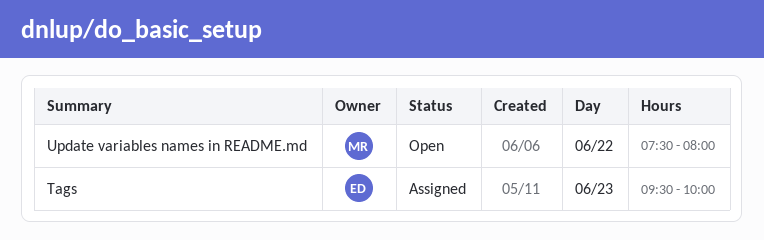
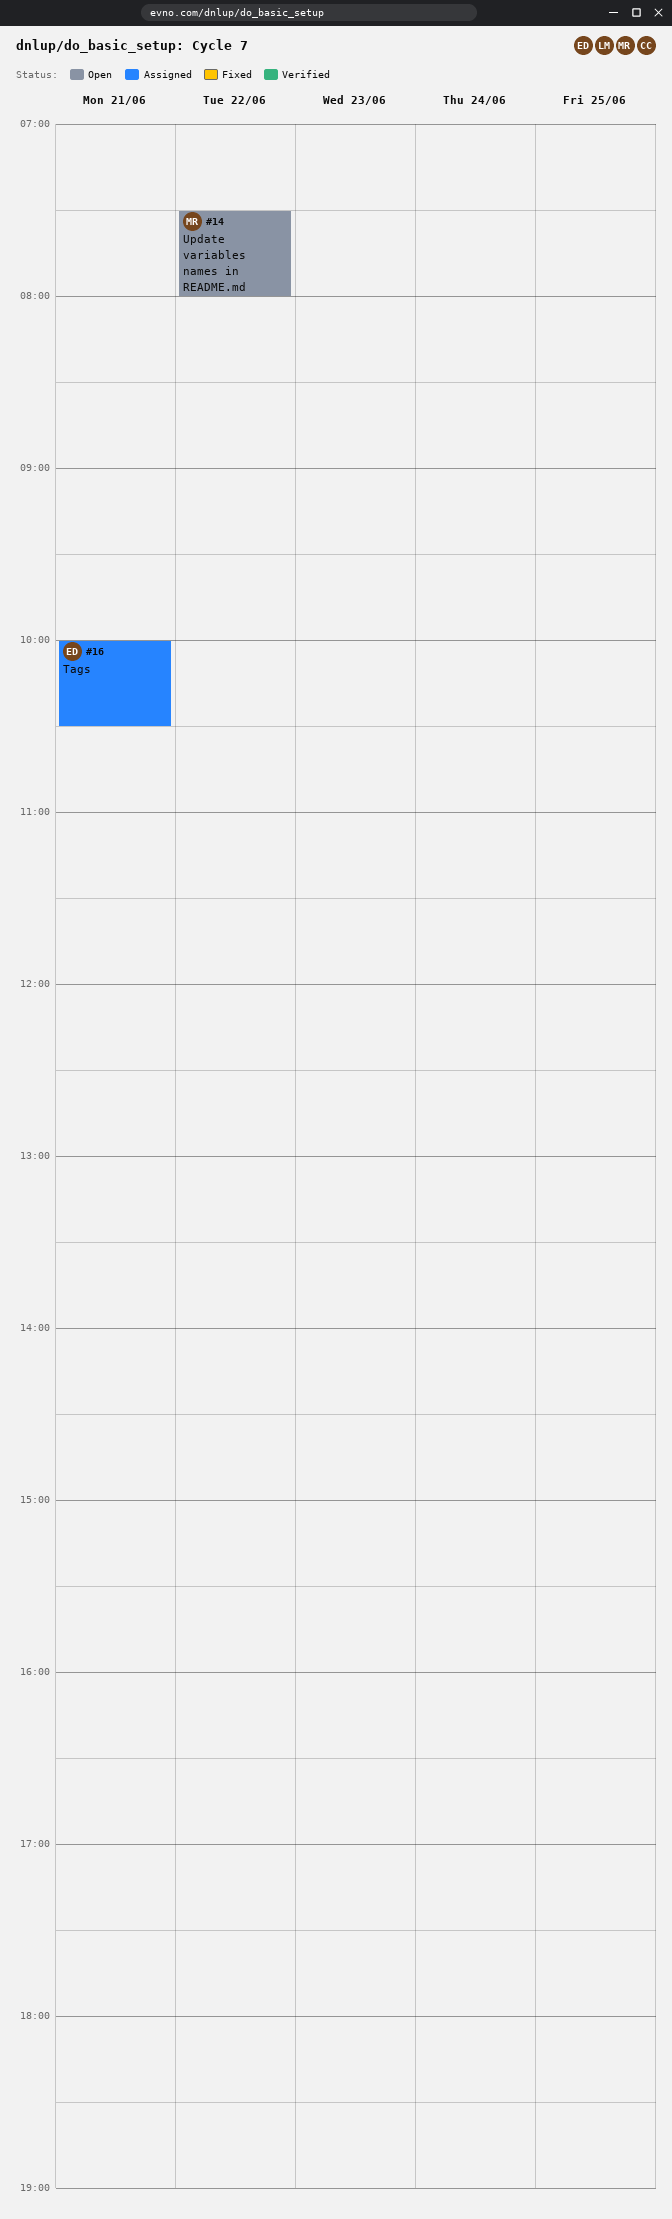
Tags, day: Jun 23 -> Jun 21
Tags, begins: 09:30 -> 10:00
Tags, ends: 10:00 -> 10:30

